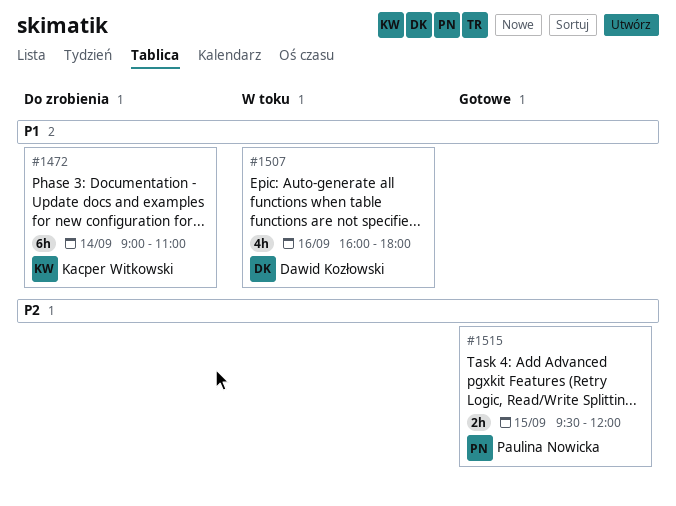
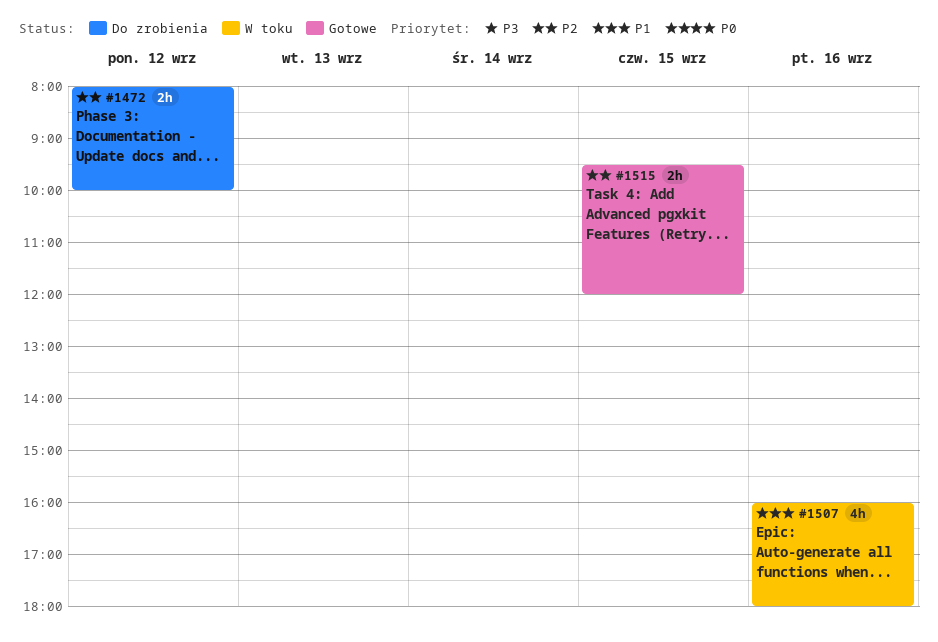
#1472, priority: P1 -> P2
#1472, estimate: 6h -> 2h
#1472, day: Sep 14 -> Sep 12
#1472, begins: 09:00 -> 08:00
#1472, ends: 11:00 -> 10:00

